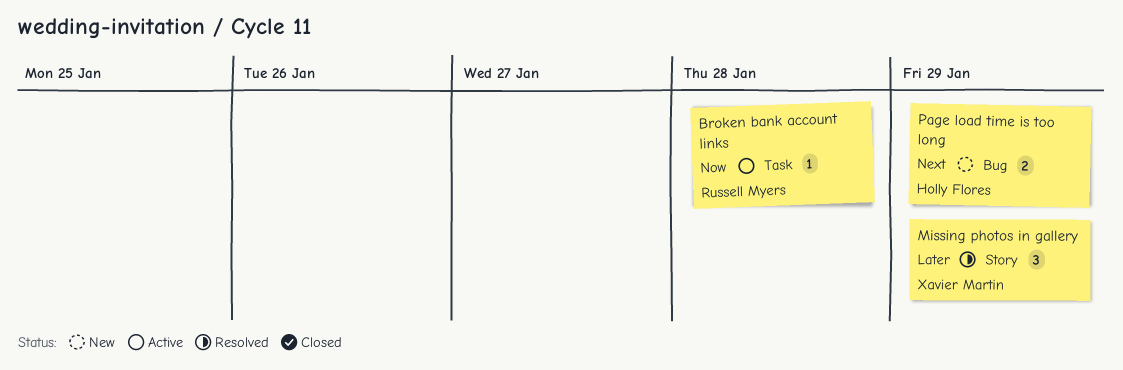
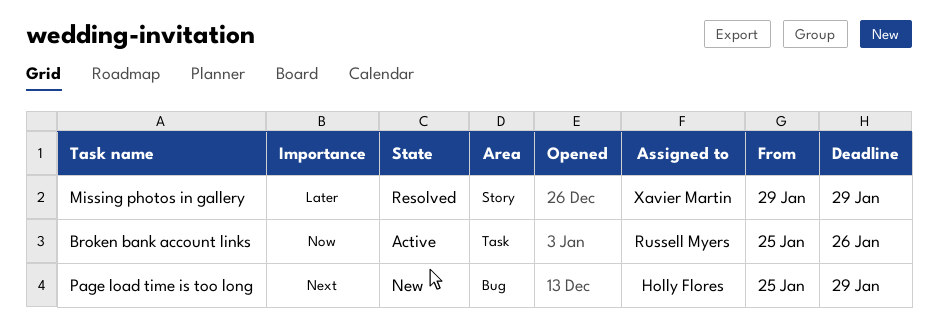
Broken bank account links, due: Jan 28 -> Jan 26

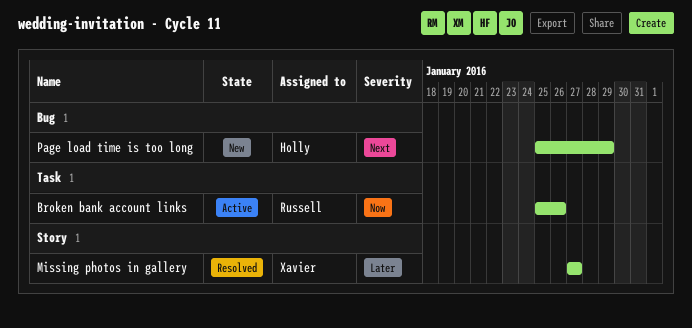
Missing photos in gallery, start: Jan 29 -> Jan 27
Missing photos in gallery, due: Jan 29 -> Jan 27

